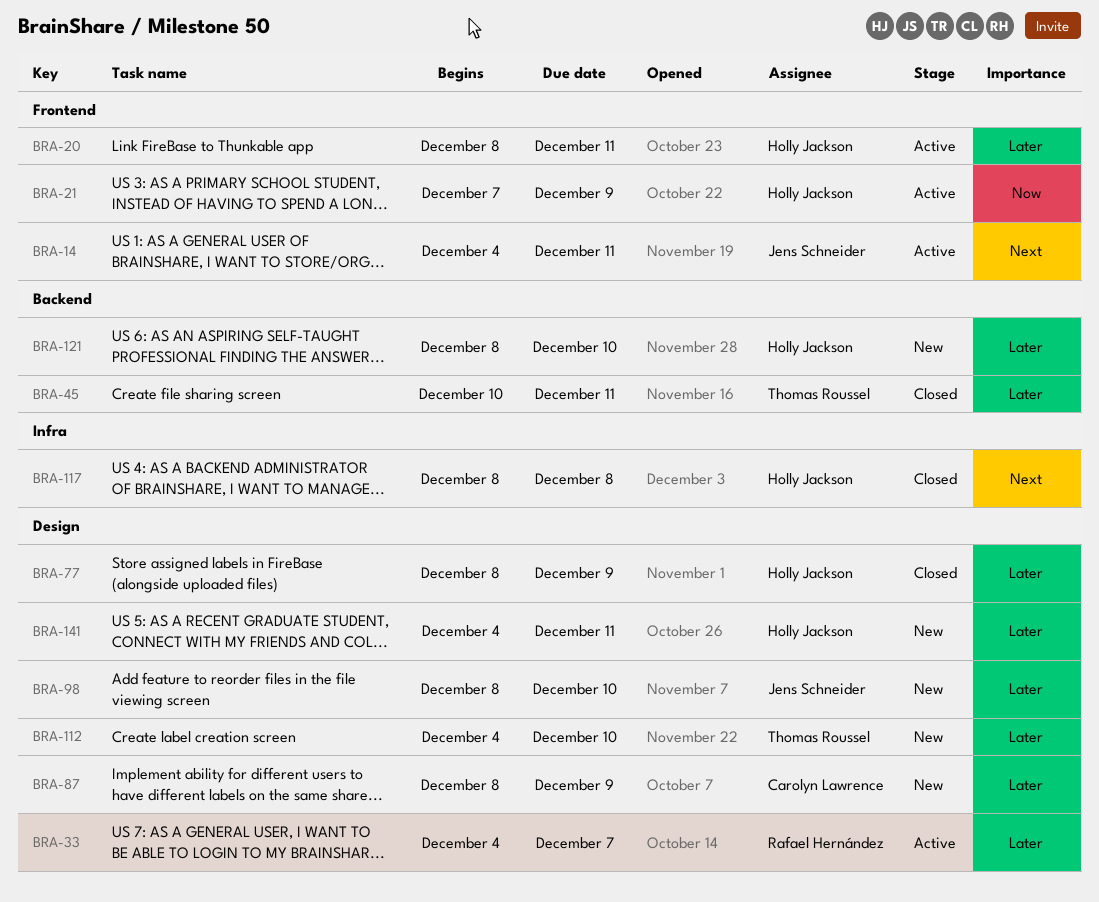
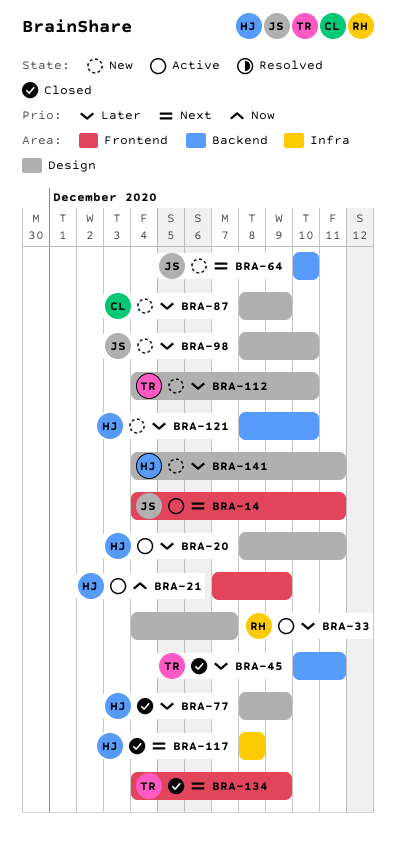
BRA-20, label: Frontend -> Design
BRA-64: none -> present
BRA-134: none -> present

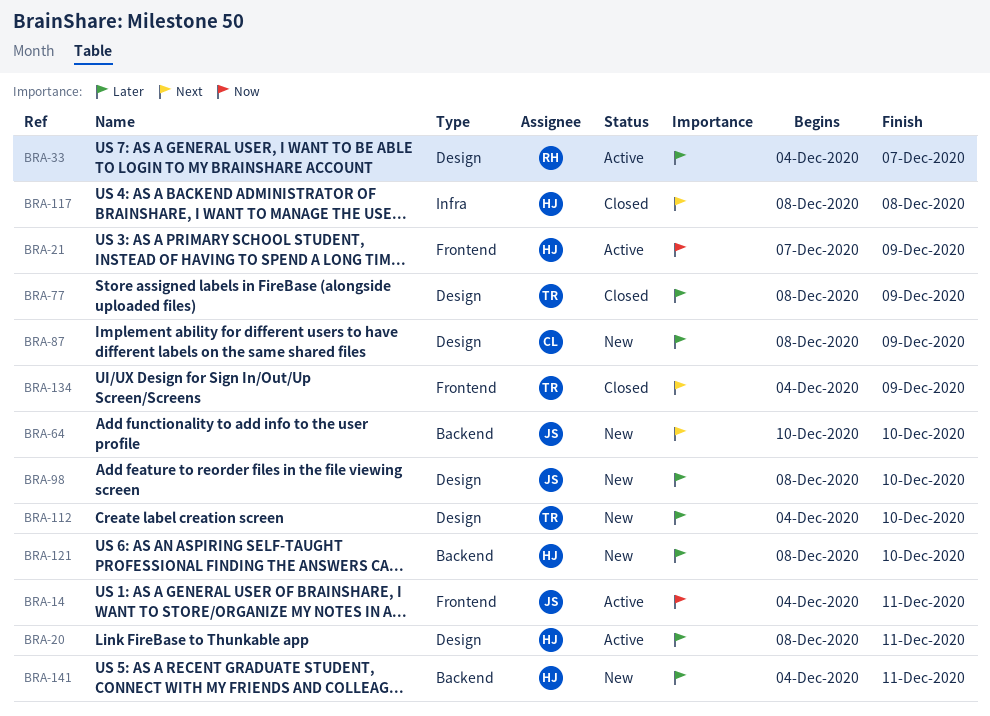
BRA-14, priority: Next -> Now
BRA-45: present -> none
BRA-77, owner: HJ -> TR
BRA-141, label: Design -> Backend

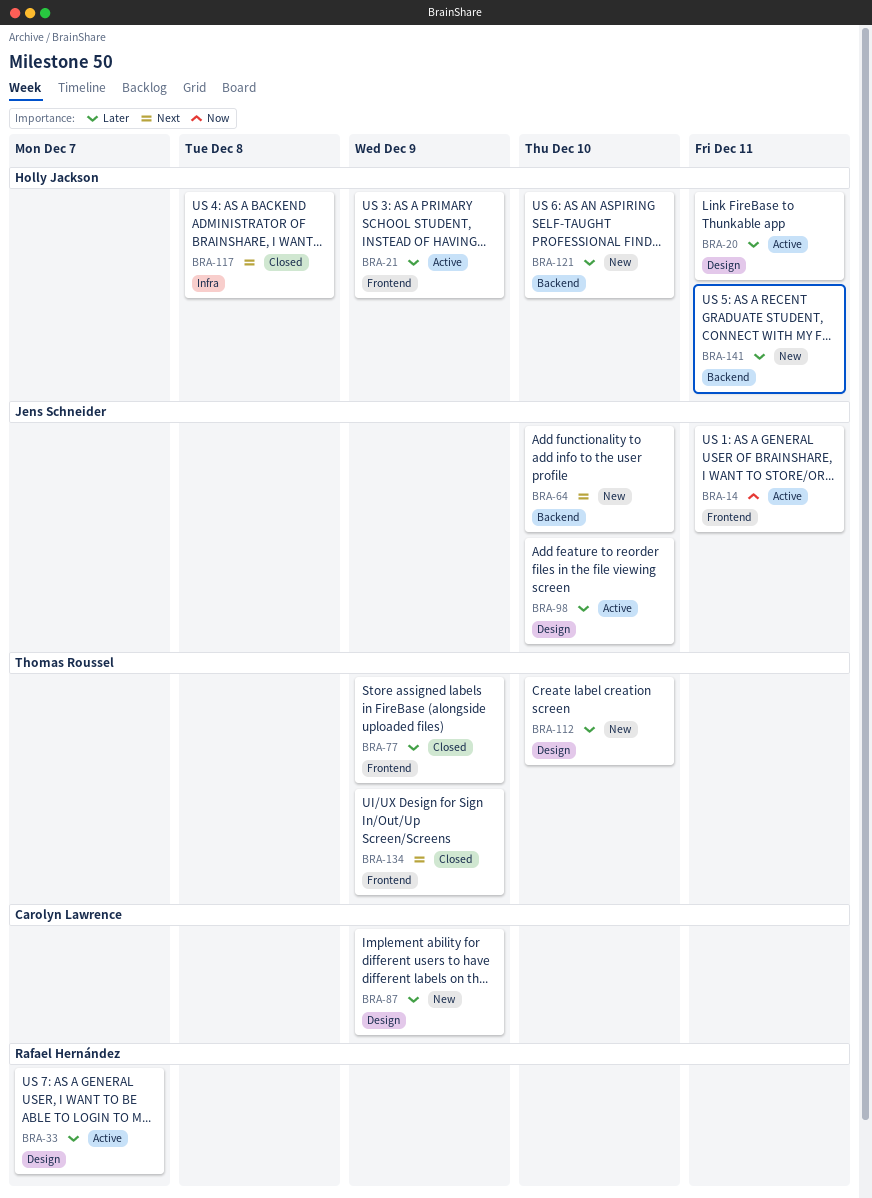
BRA-21, priority: Now -> Later
BRA-77, label: Design -> Frontend
BRA-98, status: New -> Active

